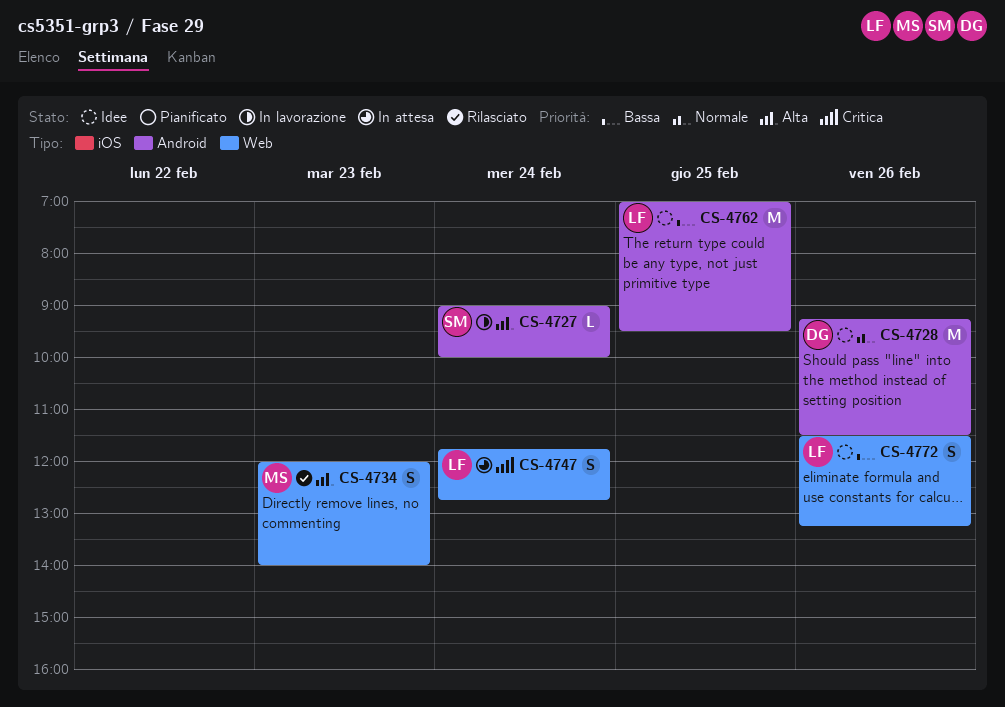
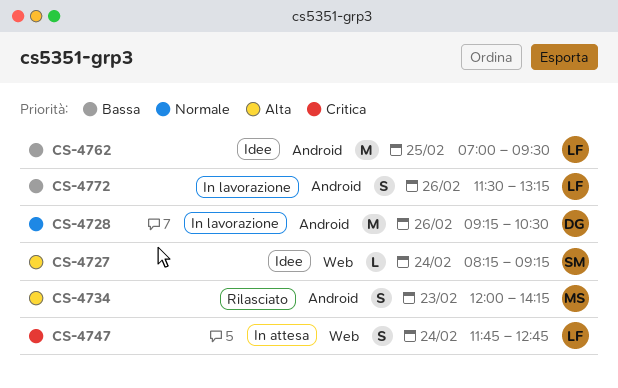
CS-4727, status: In lavorazione -> Idee
CS-4727, label: Android -> Web
CS-4727, begins: 09:00 -> 08:15
CS-4727, ends: 10:00 -> 09:15
CS-4728, status: Idee -> In lavorazione
CS-4728, ends: 11:30 -> 10:30
CS-4734, label: Web -> Android
CS-4734, ends: 14:00 -> 14:15
CS-4772, status: Idee -> In lavorazione
CS-4772, label: Web -> Android

